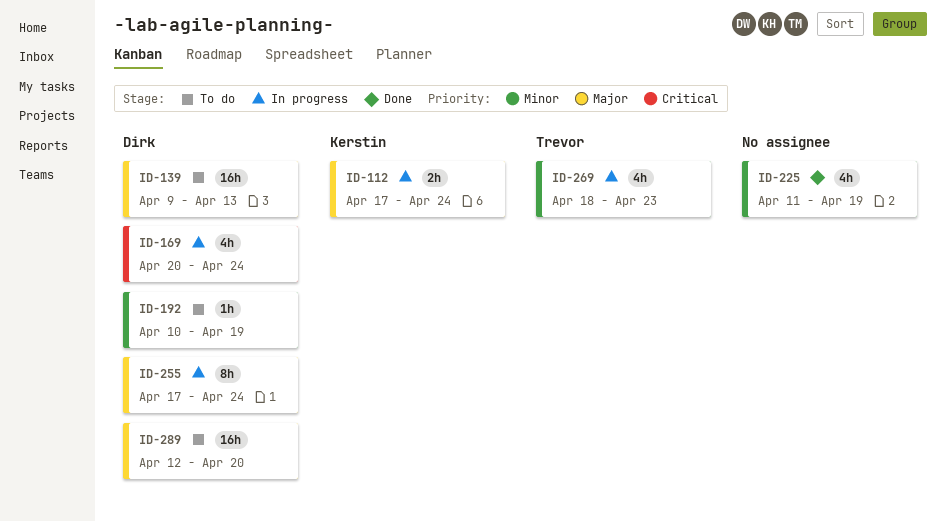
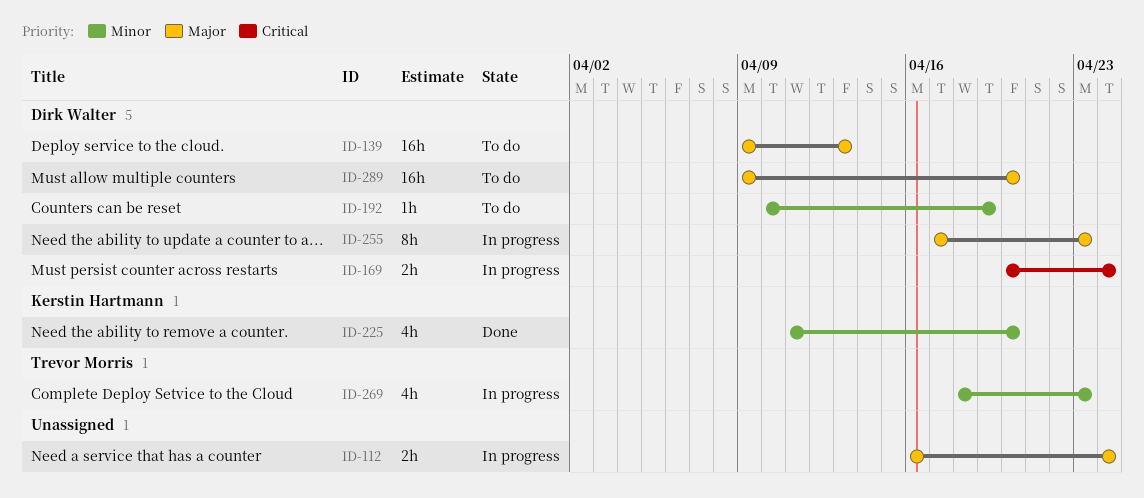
ID-112, owner: Kerstin Hartmann -> none
ID-112, start: Apr 17 -> Apr 16
ID-169, estimate: 4h -> 2h
ID-225, owner: none -> Kerstin Hartmann
ID-225, due: Apr 19 -> Apr 20
ID-255, due: Apr 24 -> Apr 23
ID-289, start: Apr 12 -> Apr 9

